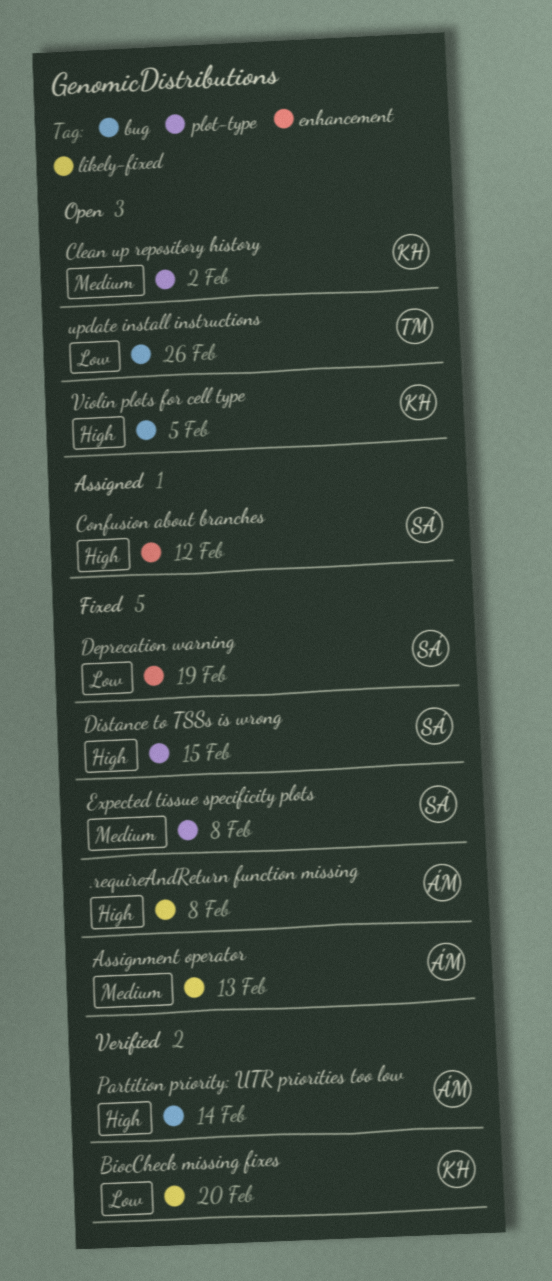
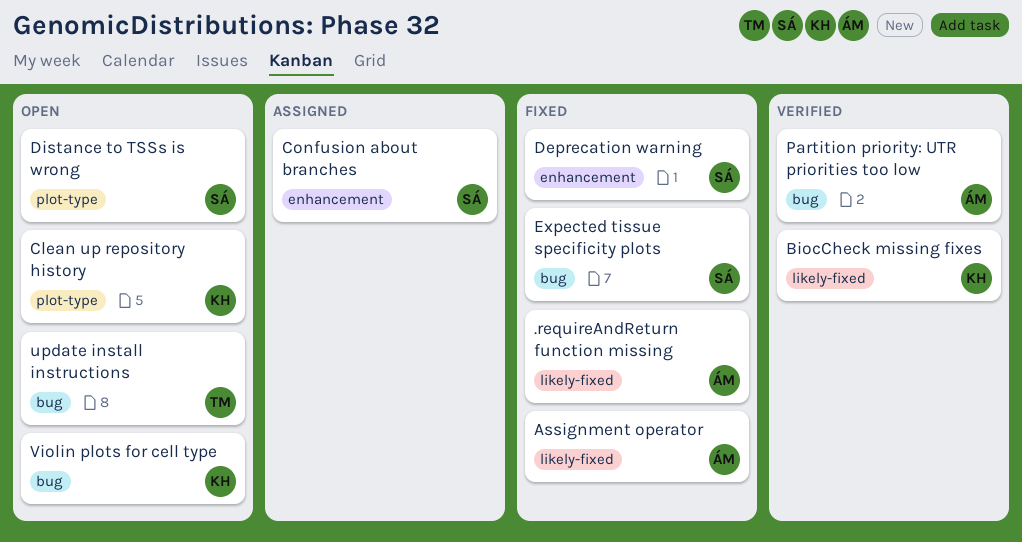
Distance to TSSs is wrong, status: Fixed -> Open
Expected tissue specificity plots, label: plot-type -> bug

